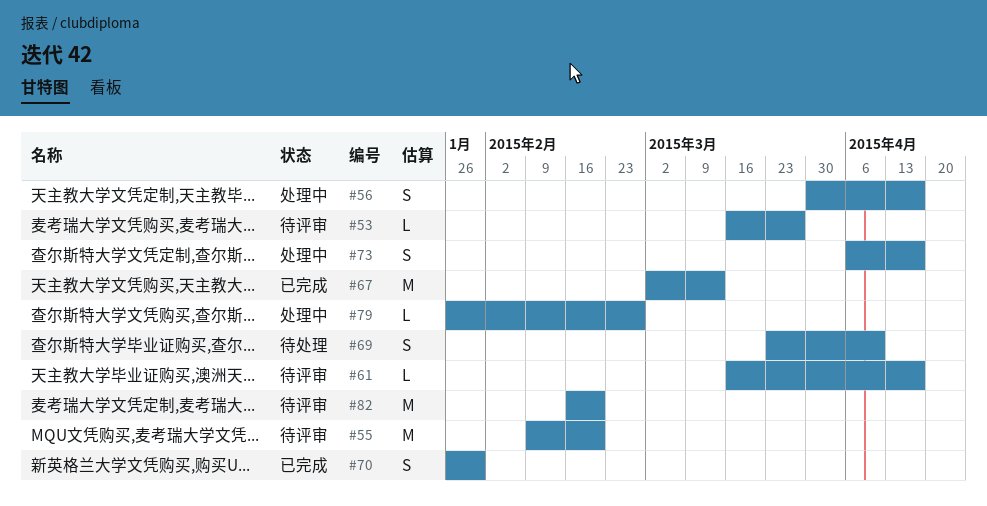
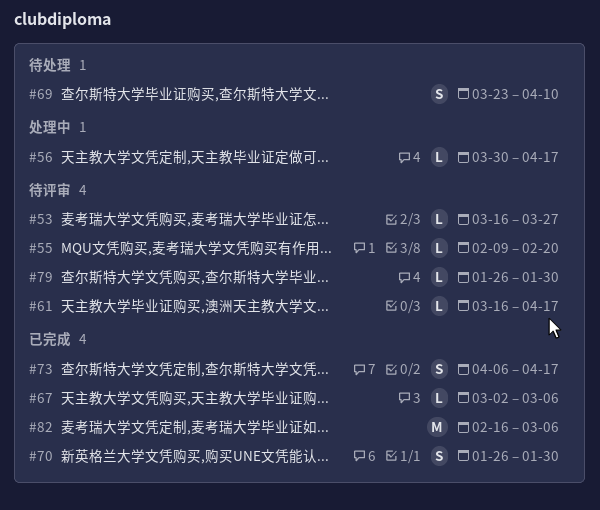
#55, estimate: M -> L
#56, estimate: S -> L
#67, estimate: M -> L
#67, due: Mar 13 -> Mar 6
#73, status: 处理中 -> 已完成
#79, status: 处理中 -> 待评审
#79, due: Feb 27 -> Jan 30
#82, status: 待评审 -> 已完成
#82, due: Feb 20 -> Mar 6

